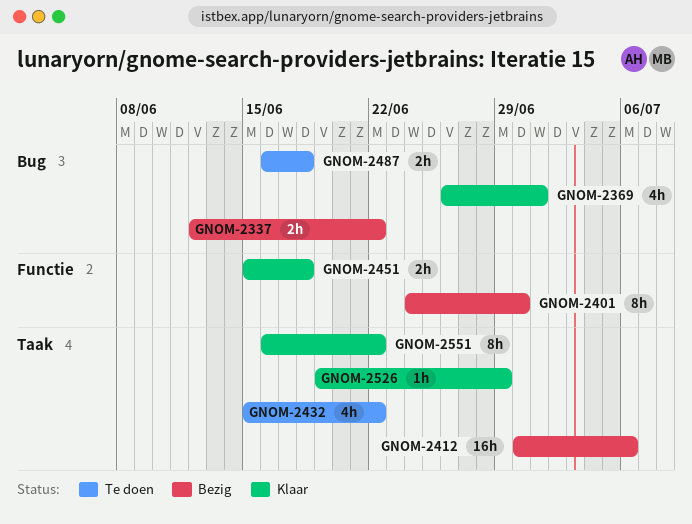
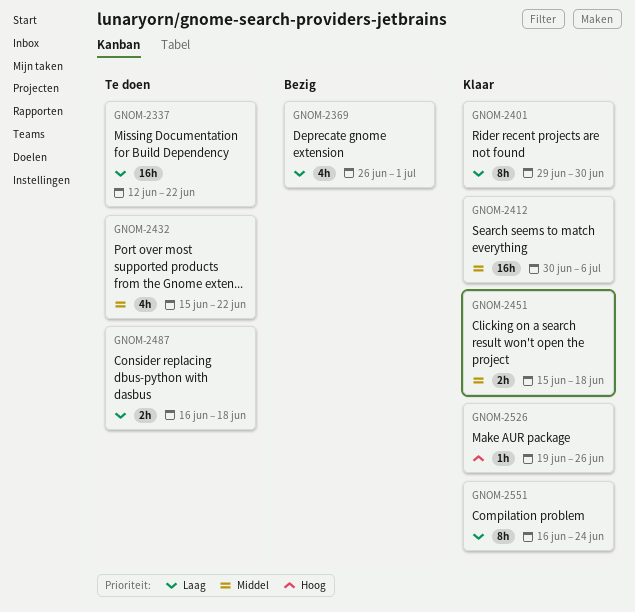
GNOM-2337, status: Bezig -> Te doen
GNOM-2337, estimate: 2h -> 16h
GNOM-2369, status: Klaar -> Bezig
GNOM-2401, status: Bezig -> Klaar
GNOM-2401, start: Jun 24 -> Jun 29
GNOM-2412, status: Bezig -> Klaar
GNOM-2526, due: Jun 29 -> Jun 26
GNOM-2551, due: Jun 22 -> Jun 24

